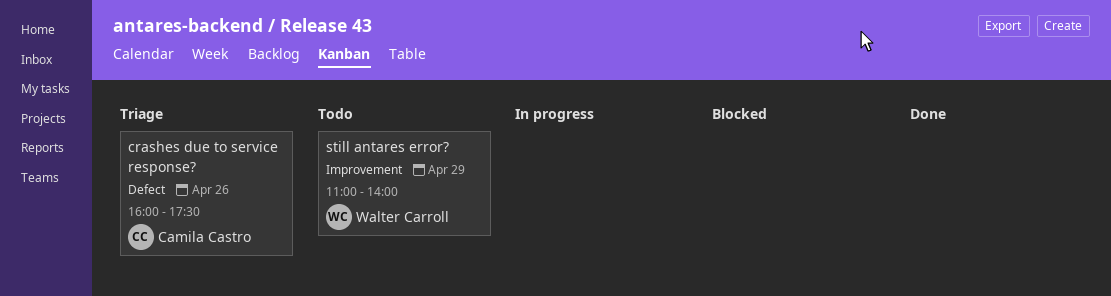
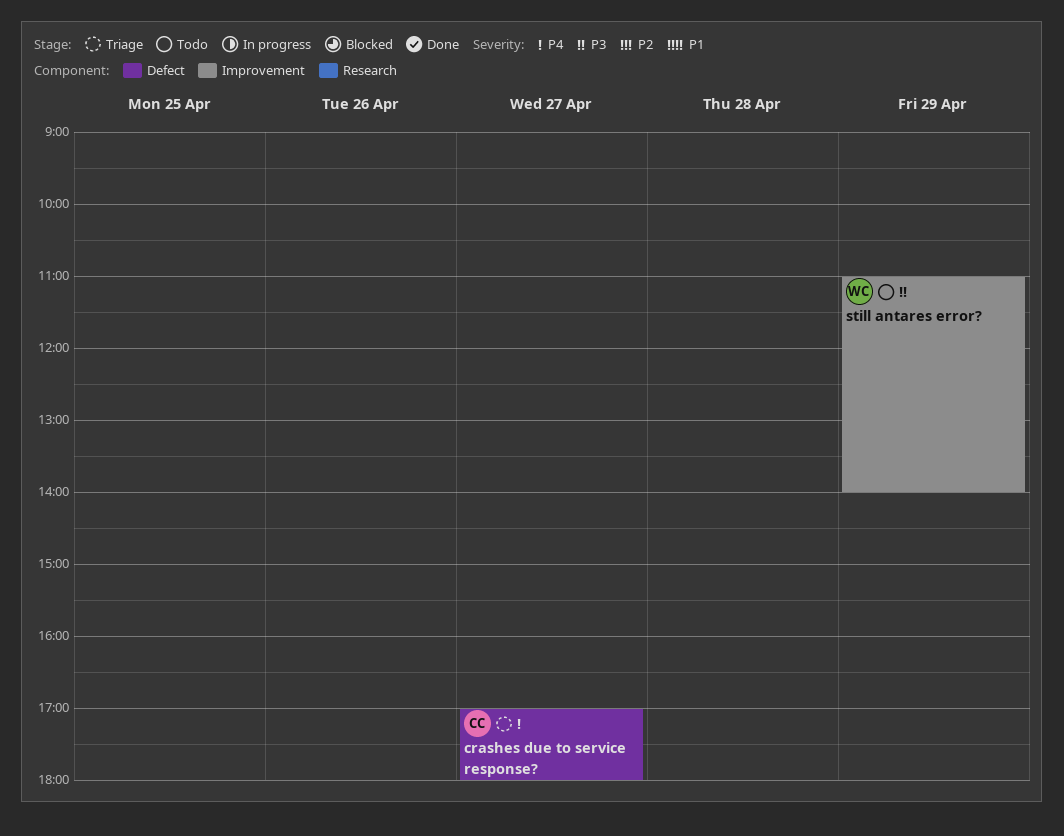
crashes due to service response?, day: Apr 26 -> Apr 27
crashes due to service response?, begins: 16:00 -> 17:00
crashes due to service response?, ends: 17:30 -> 18:00

